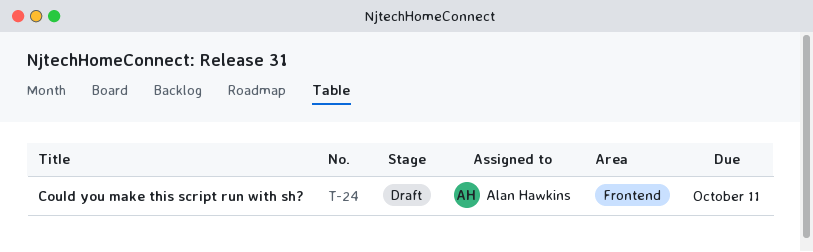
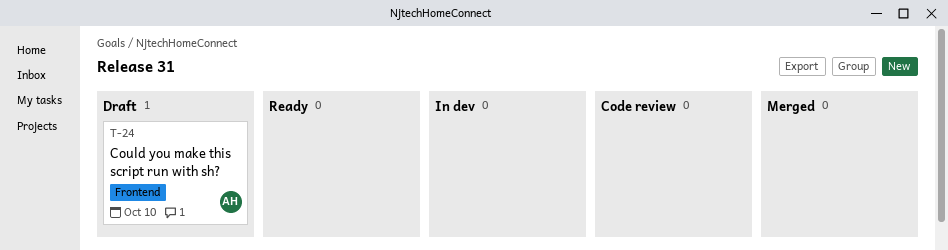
T-24, due: Oct 11 -> Oct 10

